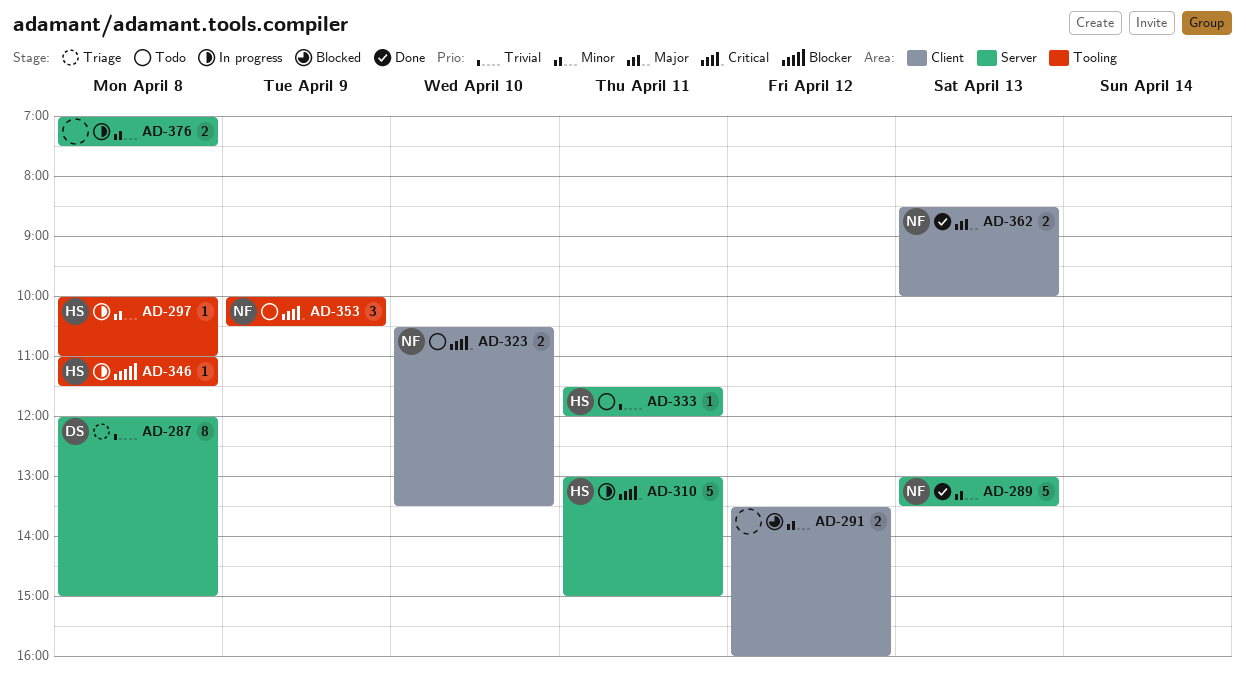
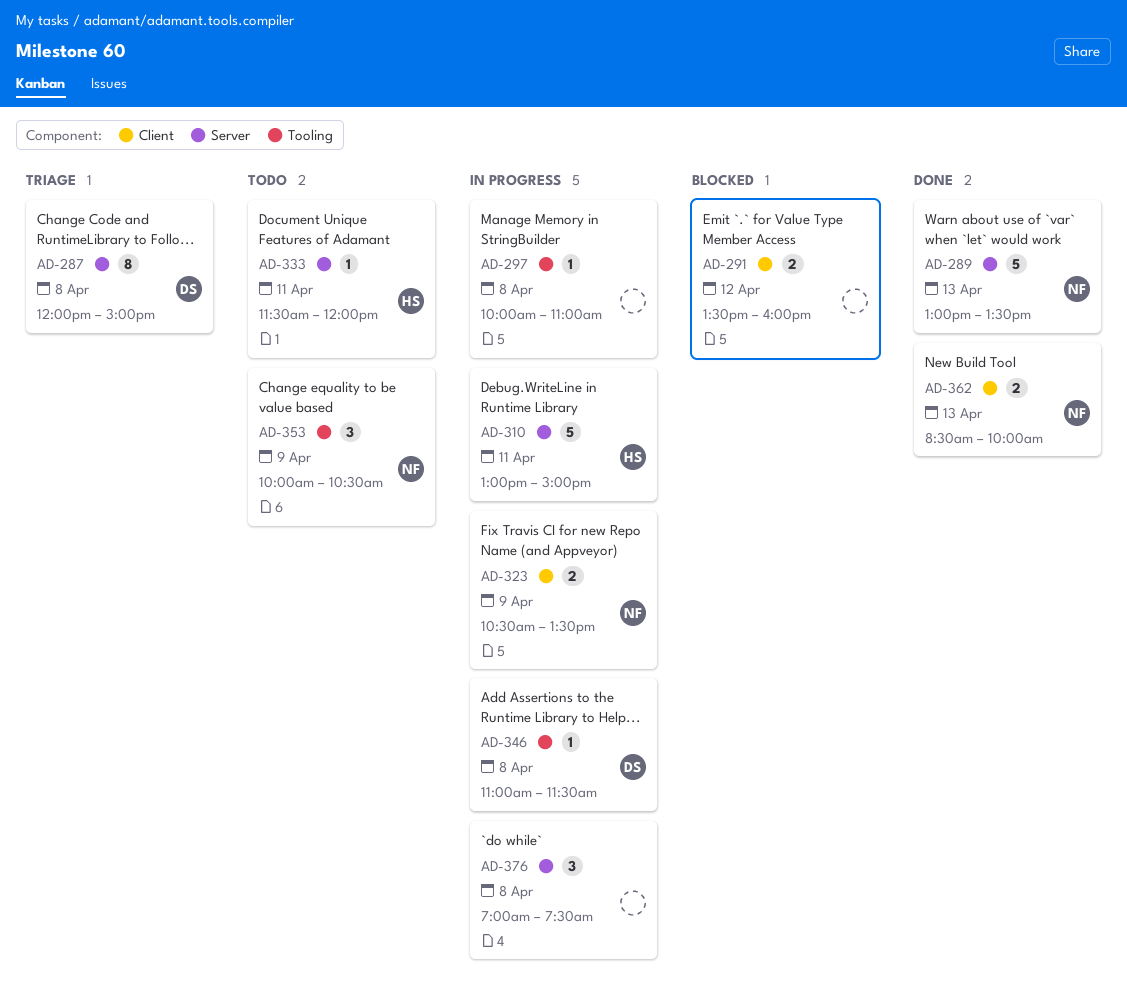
AD-297, owner: HS -> none
AD-323, status: Todo -> In progress
AD-323, day: Apr 10 -> Apr 9
AD-346, owner: HS -> DS
AD-376, estimate: 2 -> 3

